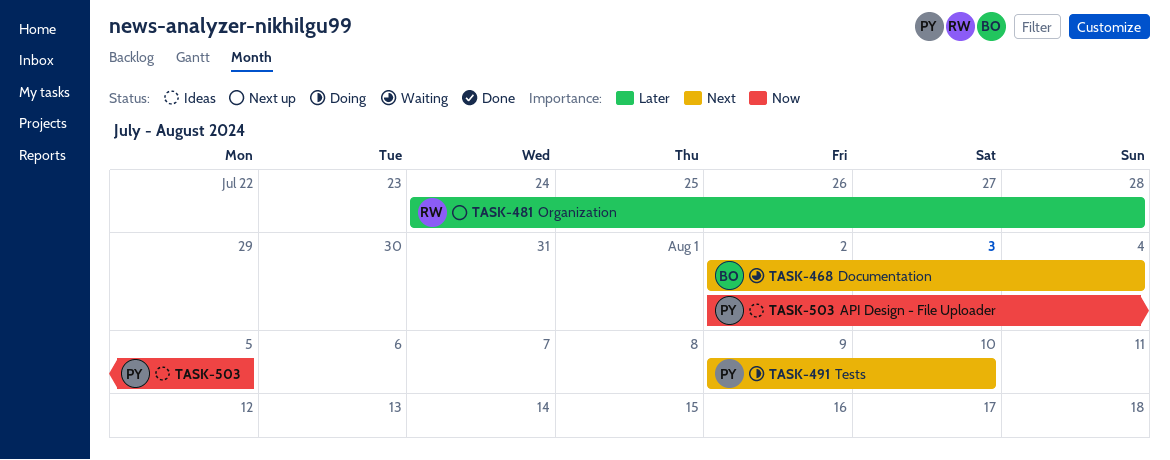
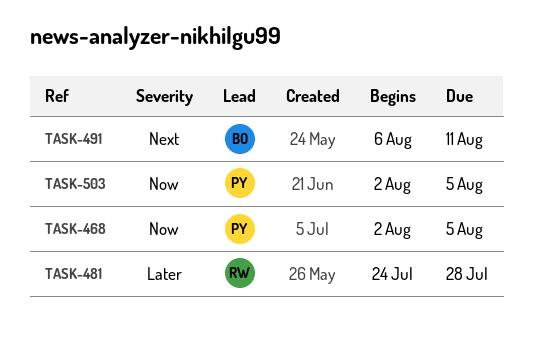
TASK-468, owner: BO -> PY
TASK-468, priority: Next -> Now
TASK-468, due: Aug 4 -> Aug 5
TASK-491, owner: PY -> BO
TASK-491, start: Aug 9 -> Aug 6
TASK-491, due: Aug 10 -> Aug 11

